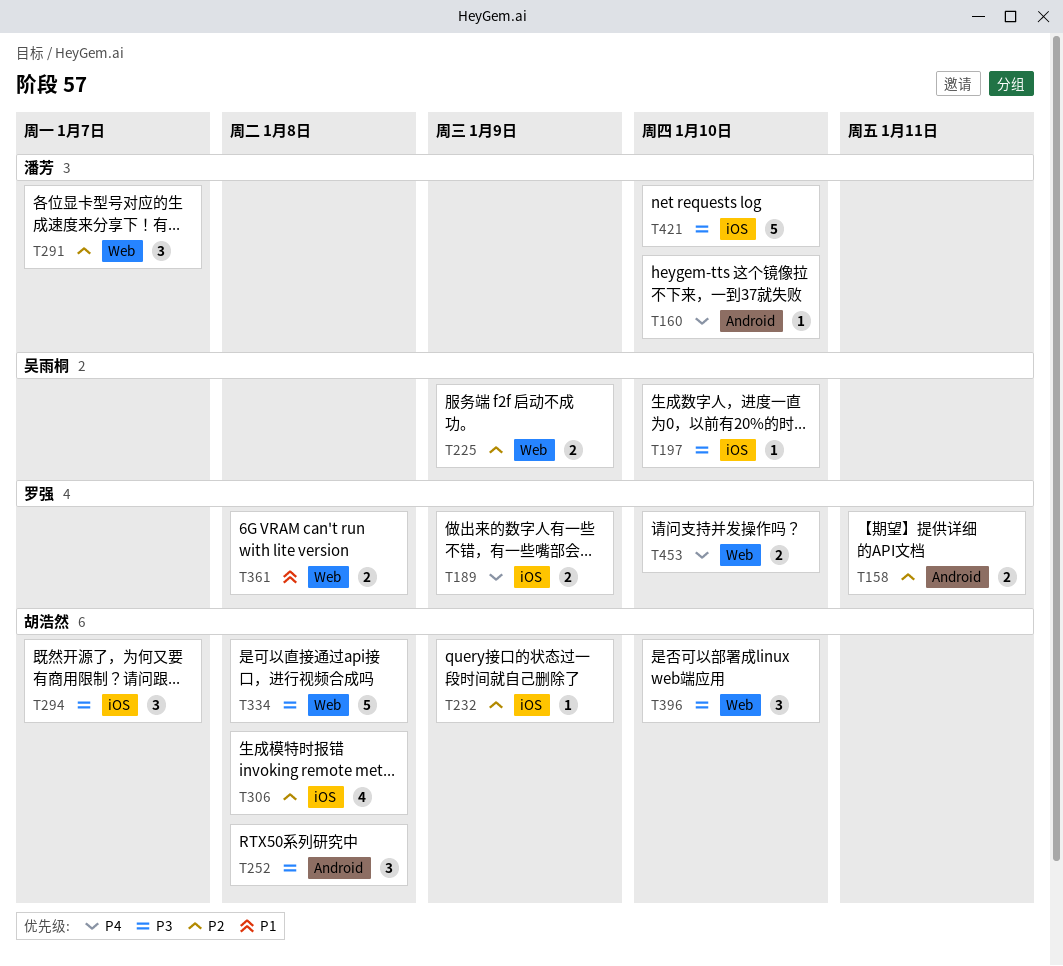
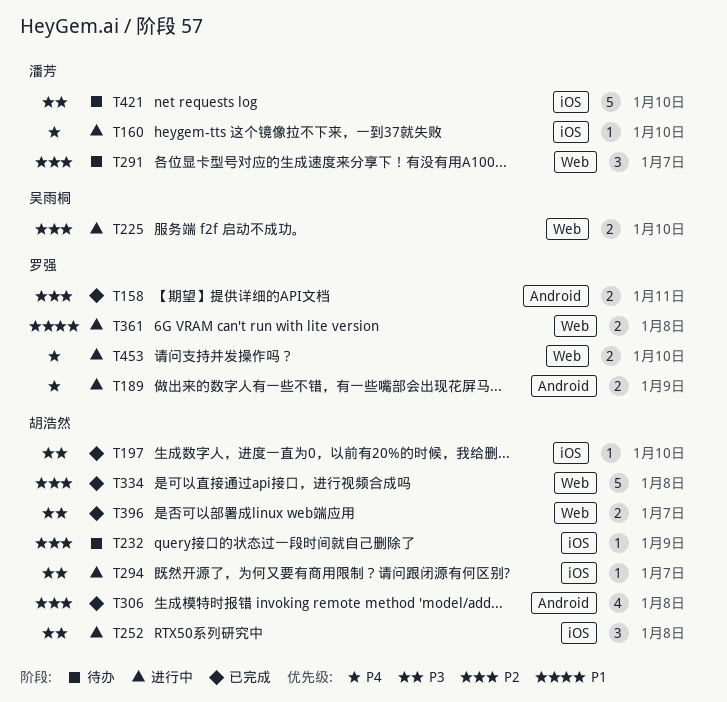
T160, label: Android -> iOS
T189, label: iOS -> Android
T197, owner: 吴雨桐 -> 胡浩然
T225, due: Jan 9 -> Jan 10
T252, label: Android -> iOS
T294, estimate: 3 -> 1
T306, label: iOS -> Android
T334, priority: P3 -> P2
T396, estimate: 3 -> 2
T396, due: Jan 10 -> Jan 7

